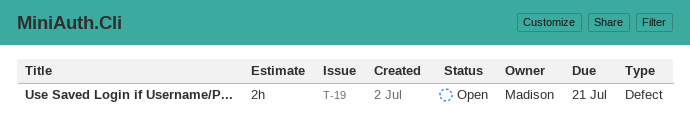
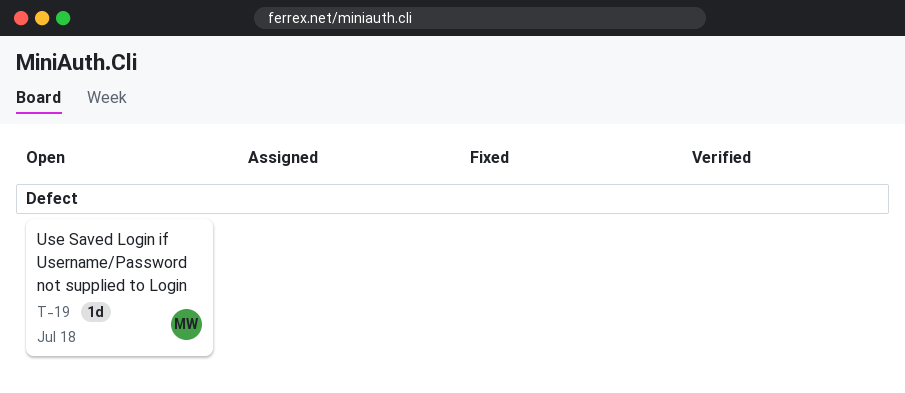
T-19, estimate: 2h -> 1d
T-19, due: Jul 21 -> Jul 18

